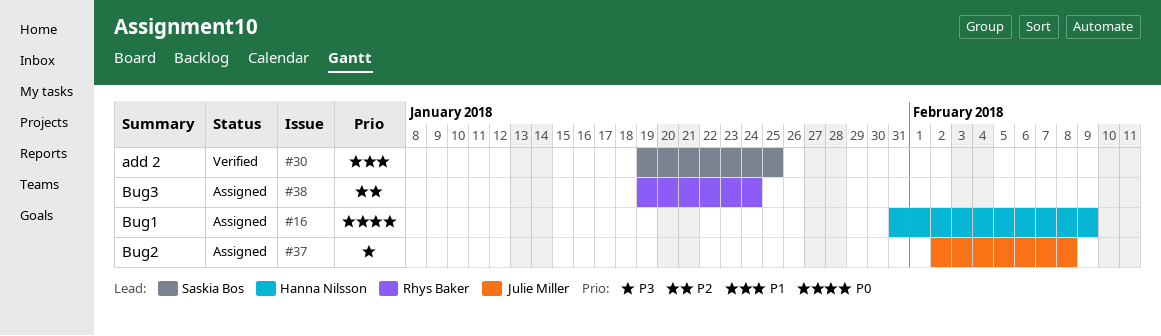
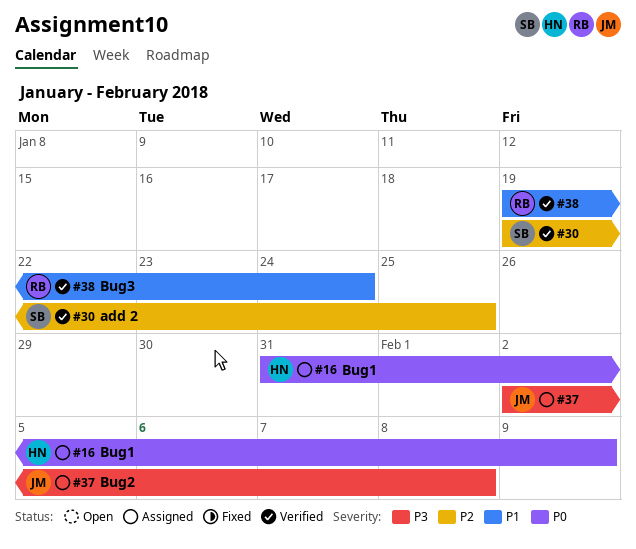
#30, priority: P1 -> P2
#38, status: Assigned -> Verified
#38, priority: P2 -> P1

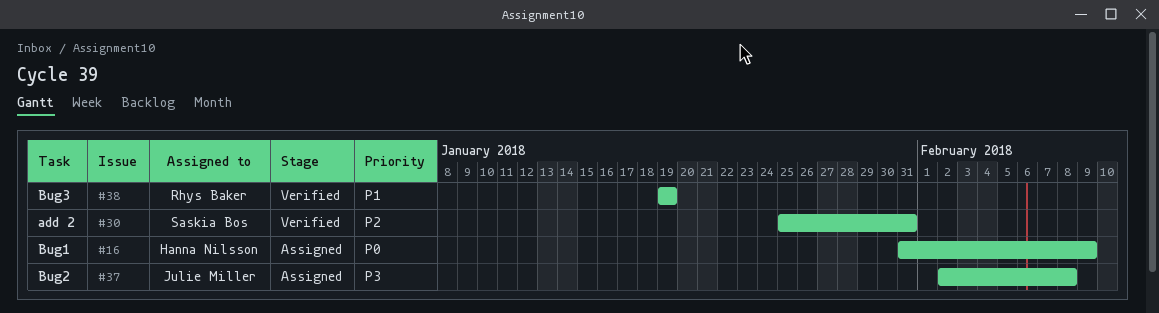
#30, start: Jan 19 -> Jan 25
#30, due: Jan 25 -> Jan 31
#38, due: Jan 24 -> Jan 19

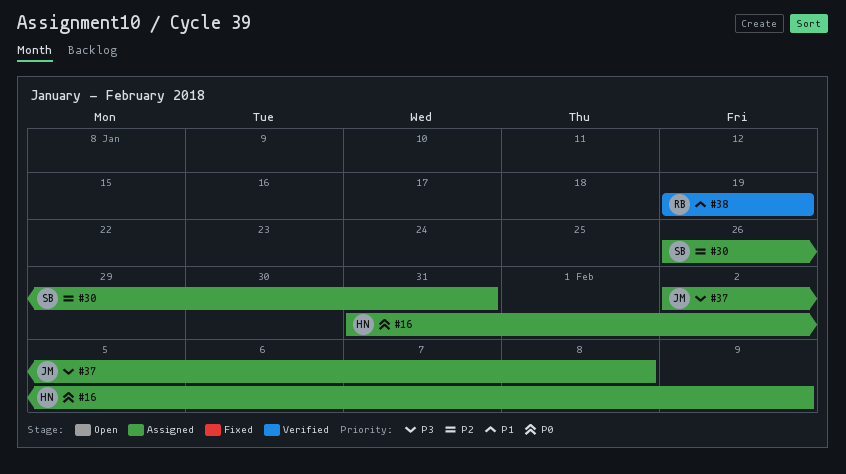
#30, status: Verified -> Assigned
#30, start: Jan 25 -> Jan 26

